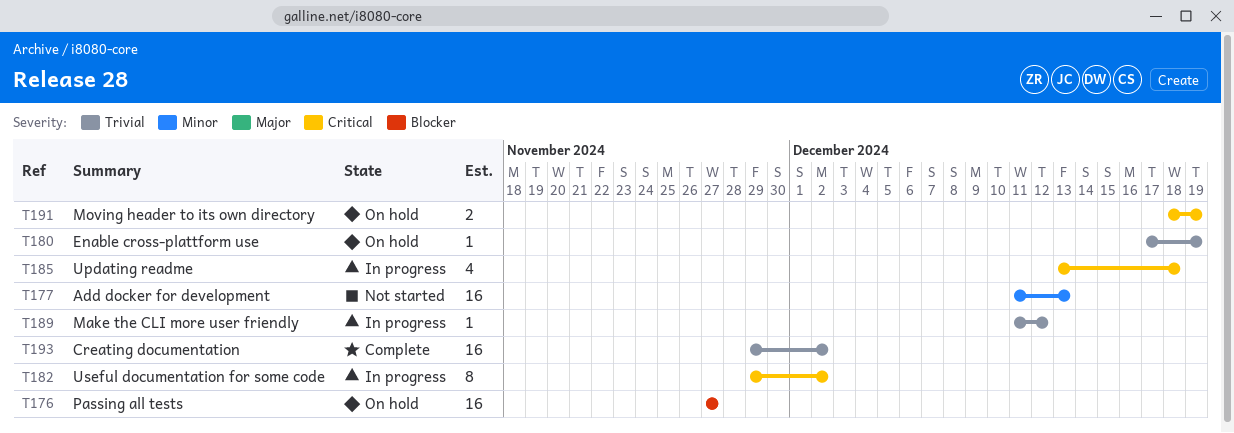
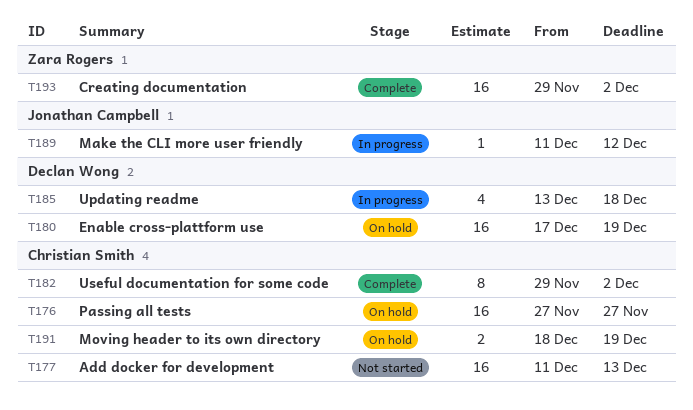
T180, estimate: 1 -> 16
T182, status: In progress -> Complete

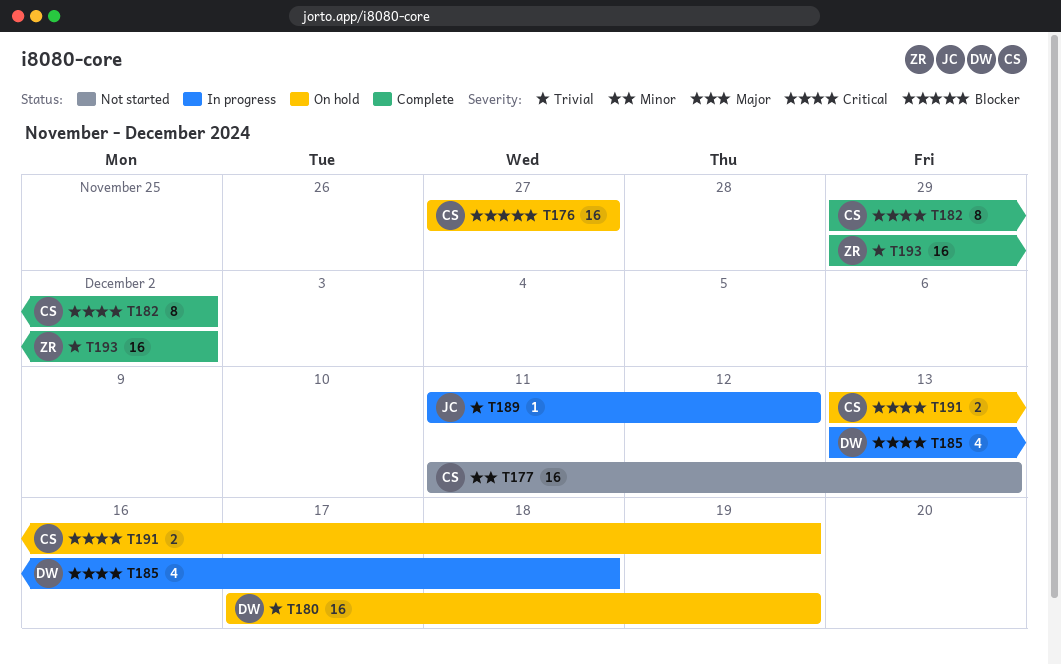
T191, start: Dec 18 -> Dec 13

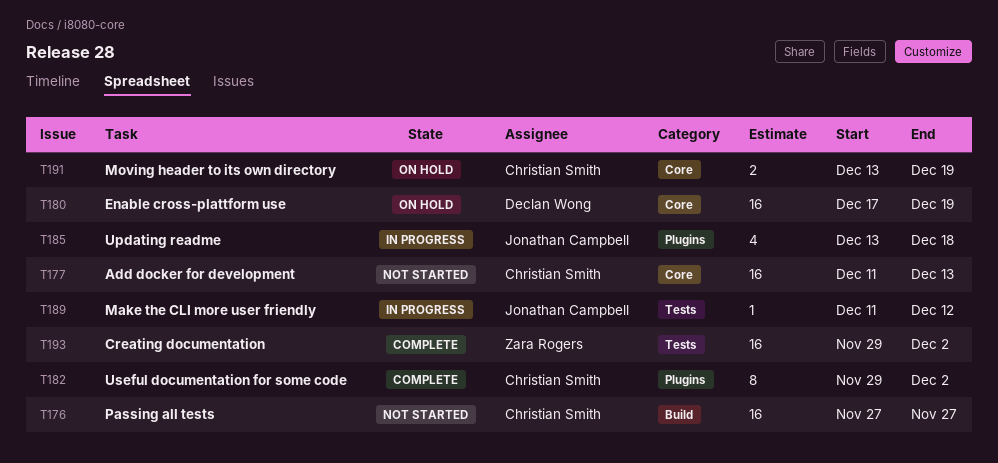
T176, status: On hold -> Not started
T185, owner: Declan Wong -> Jonathan Campbell

